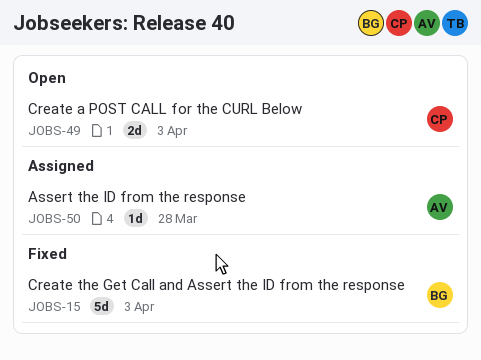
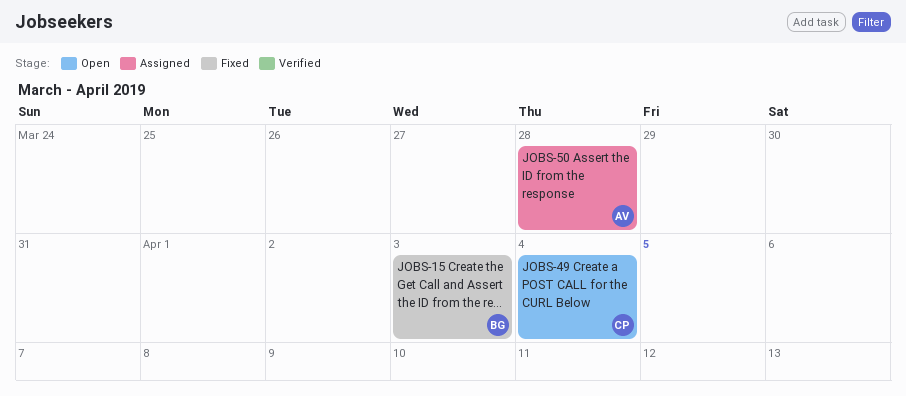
JOBS-49, due: Apr 3 -> Apr 4

